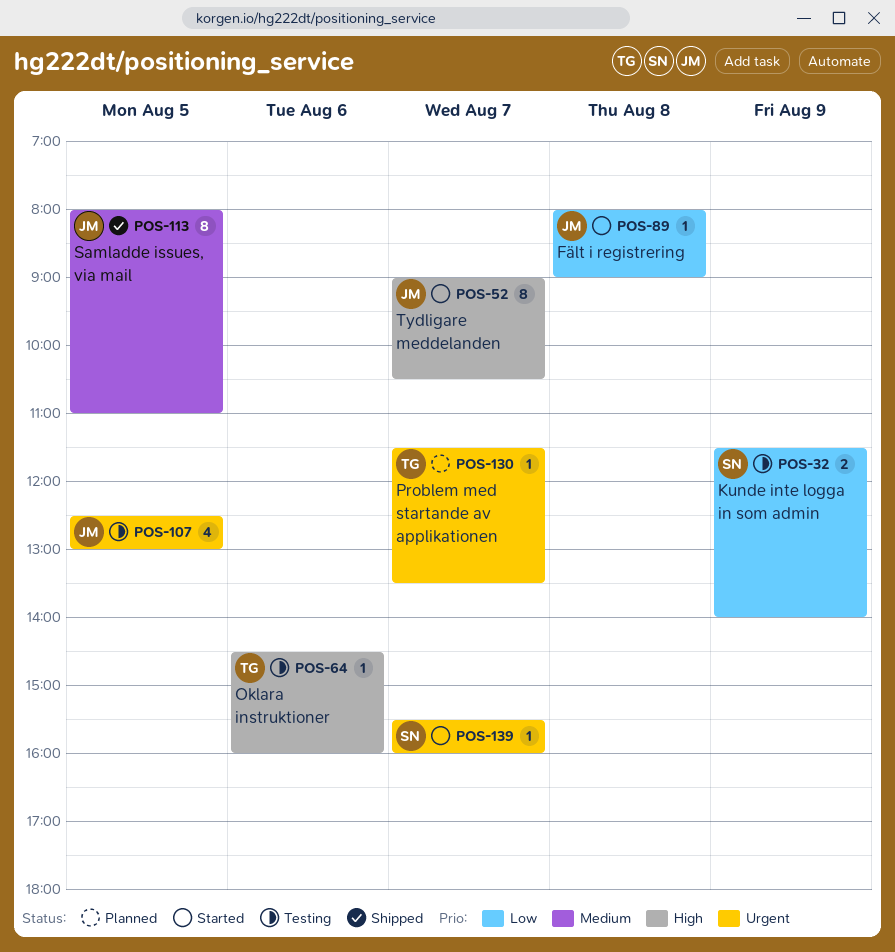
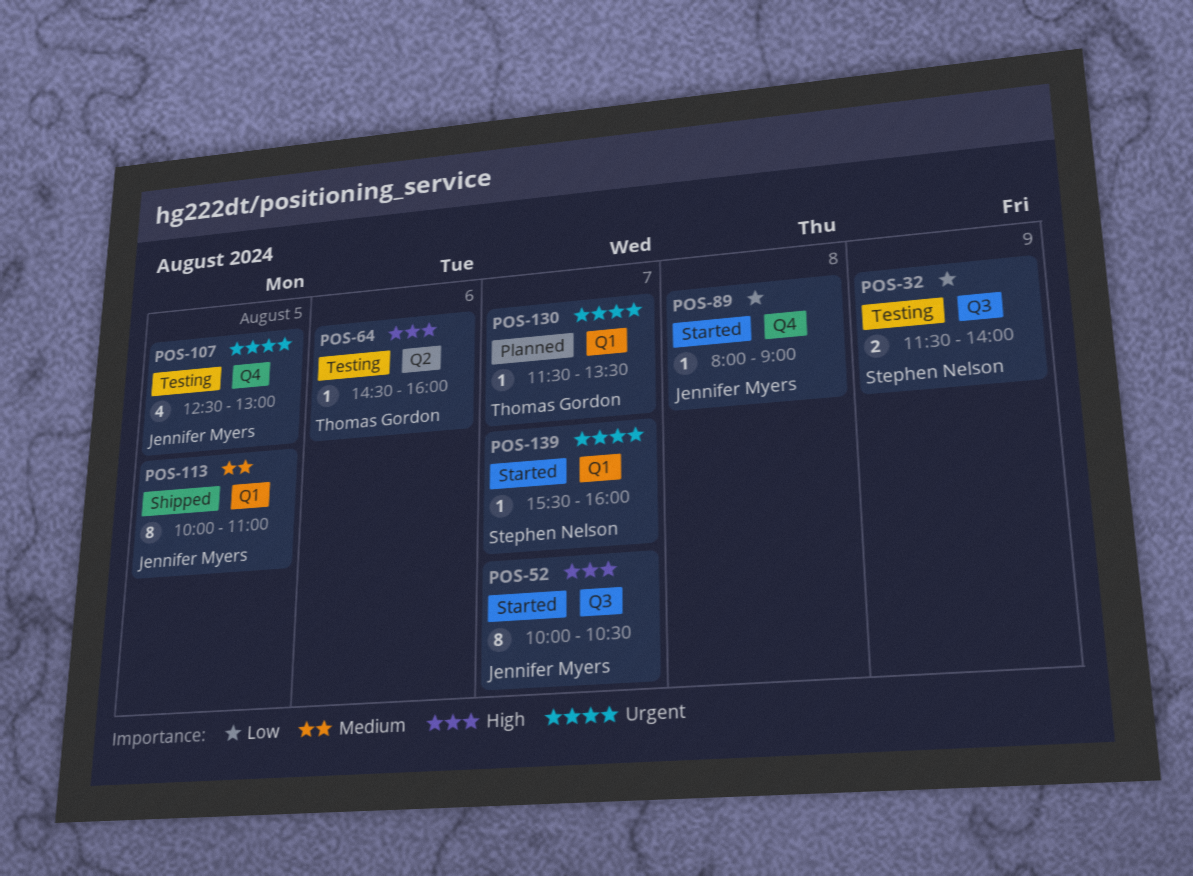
POS-52, begins: 09:00 -> 10:00
POS-113, begins: 08:00 -> 10:00

